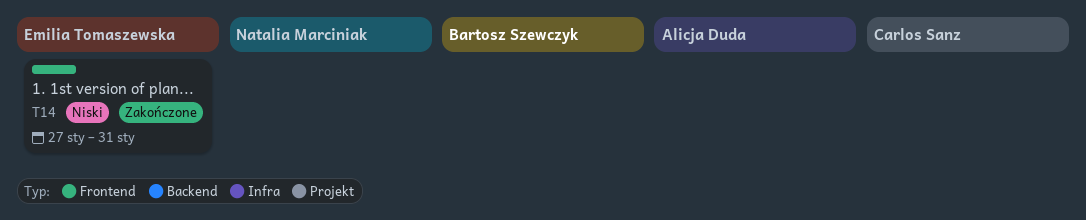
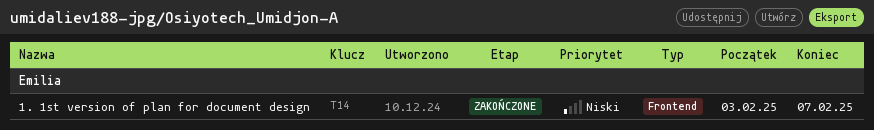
T14, start: Jan 27 -> Feb 3
T14, due: Jan 31 -> Feb 7

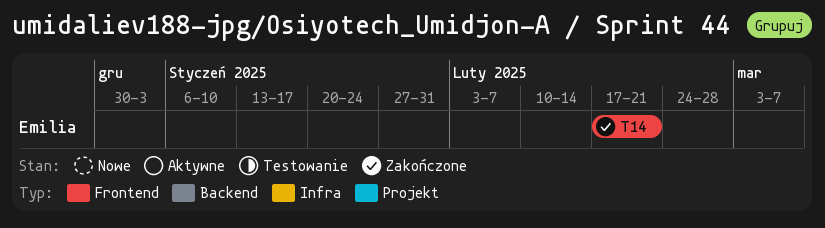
T14, start: Feb 3 -> Feb 17
T14, due: Feb 7 -> Feb 21

